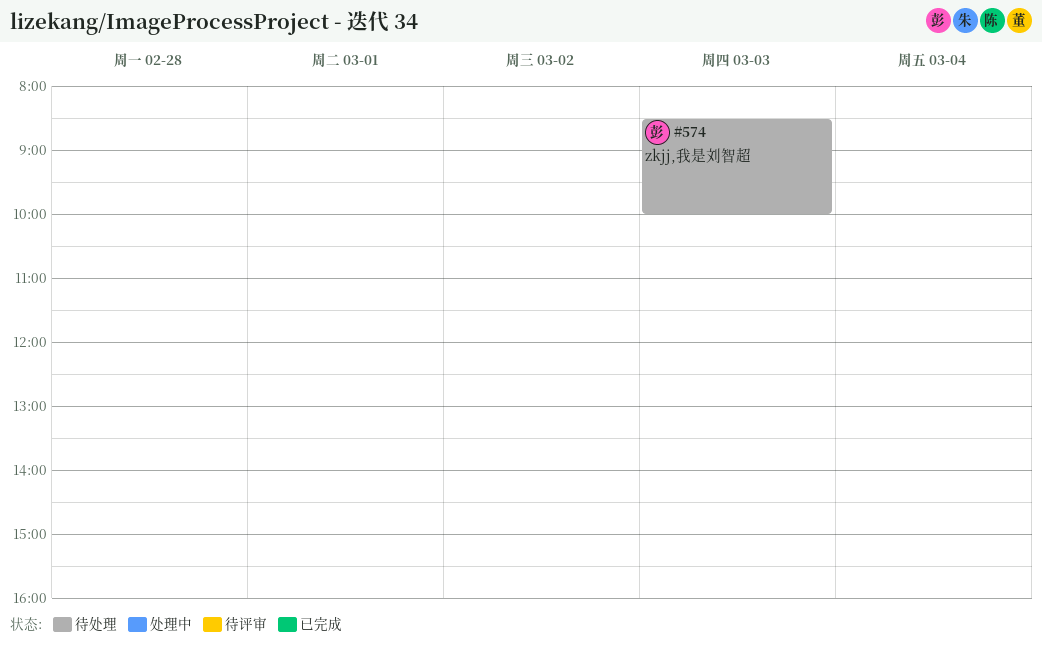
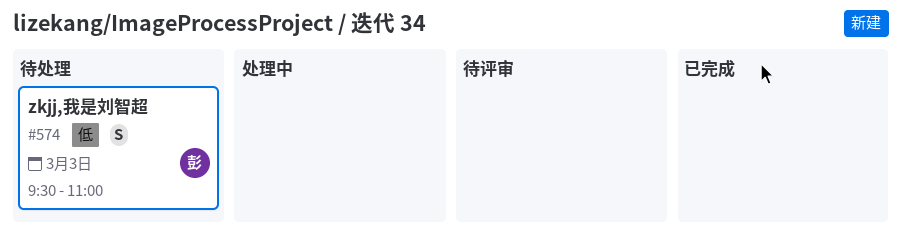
#574, begins: 08:30 -> 09:30
#574, ends: 10:00 -> 11:00

